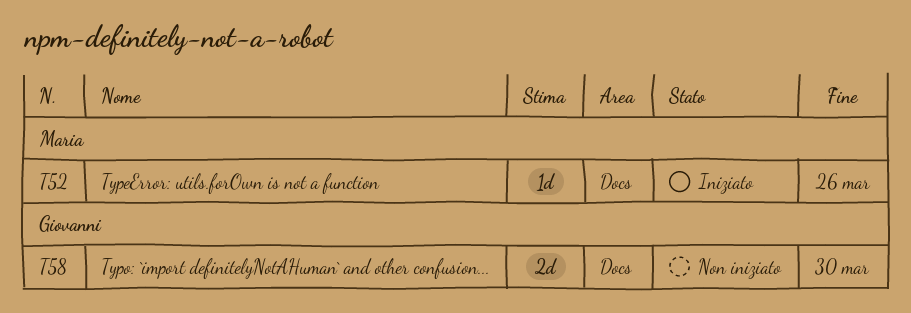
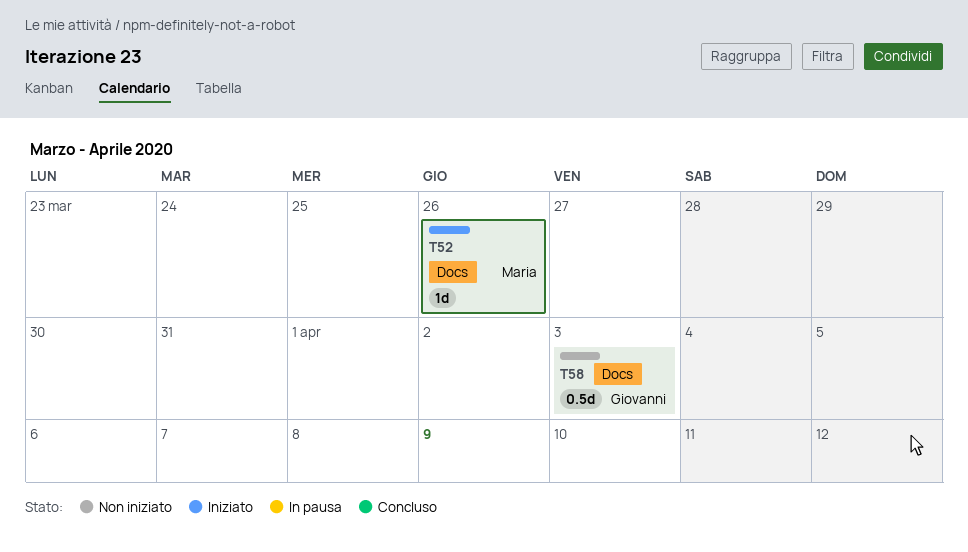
T58, estimate: 2d -> 0.5d
T58, due: Mar 30 -> Apr 3

